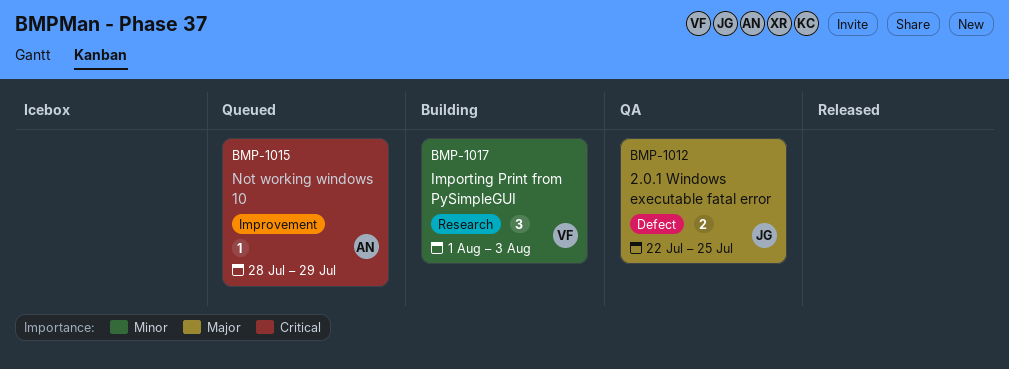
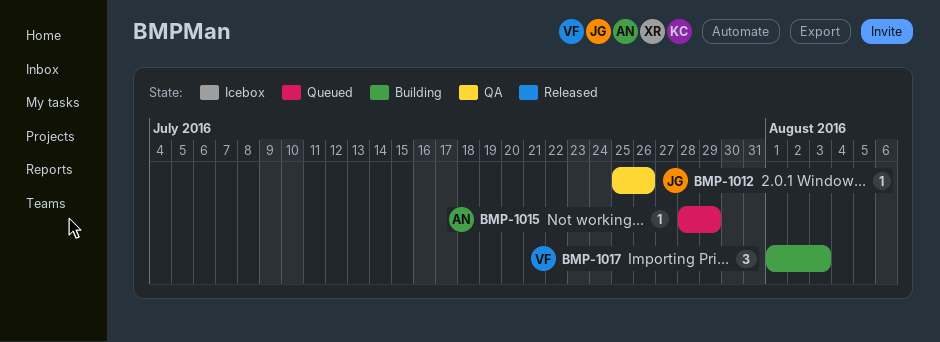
BMP-1012, estimate: 2 -> 1
BMP-1012, start: Jul 22 -> Jul 25
BMP-1012, due: Jul 25 -> Jul 26

